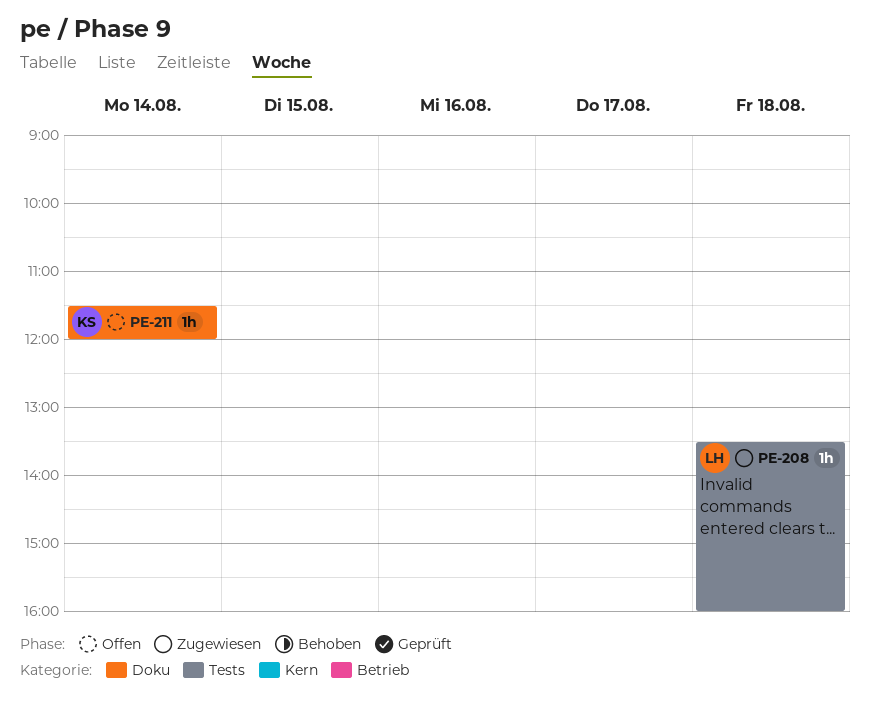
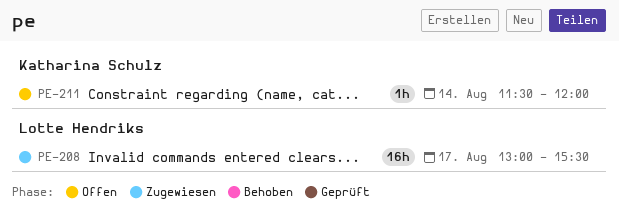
PE-208, estimate: 1h -> 16h
PE-208, day: Aug 18 -> Aug 17
PE-208, begins: 13:30 -> 13:00
PE-208, ends: 16:00 -> 15:30

